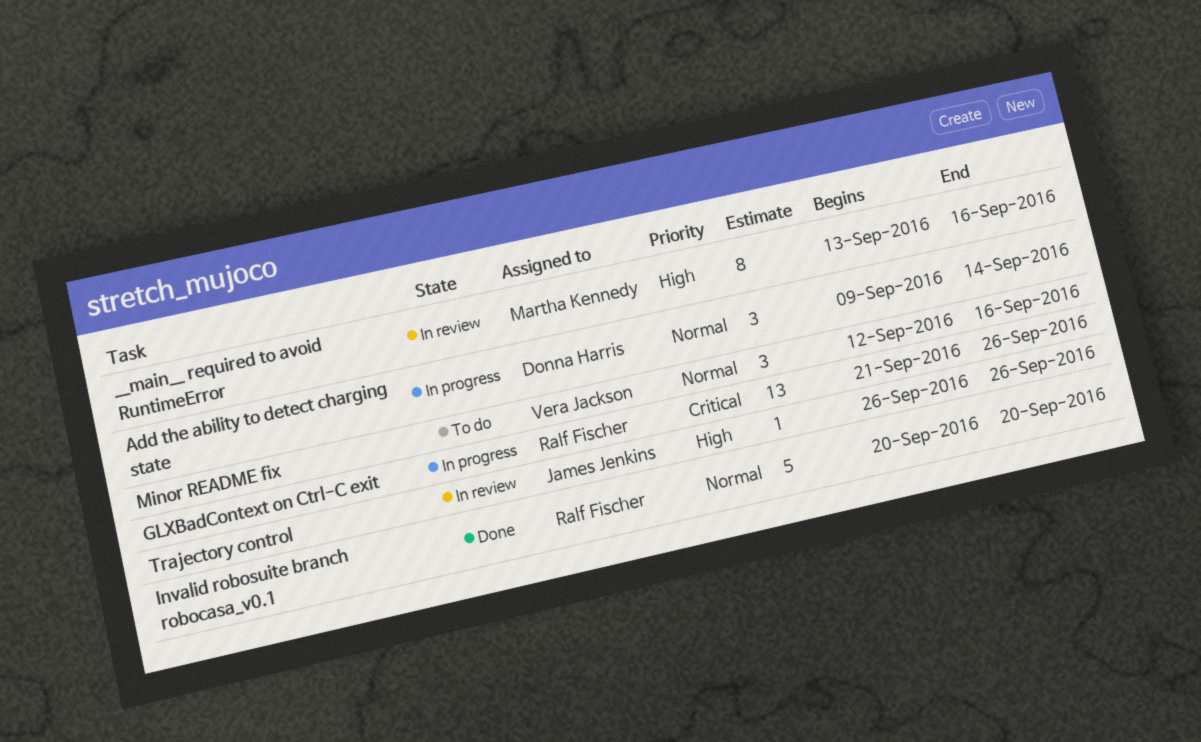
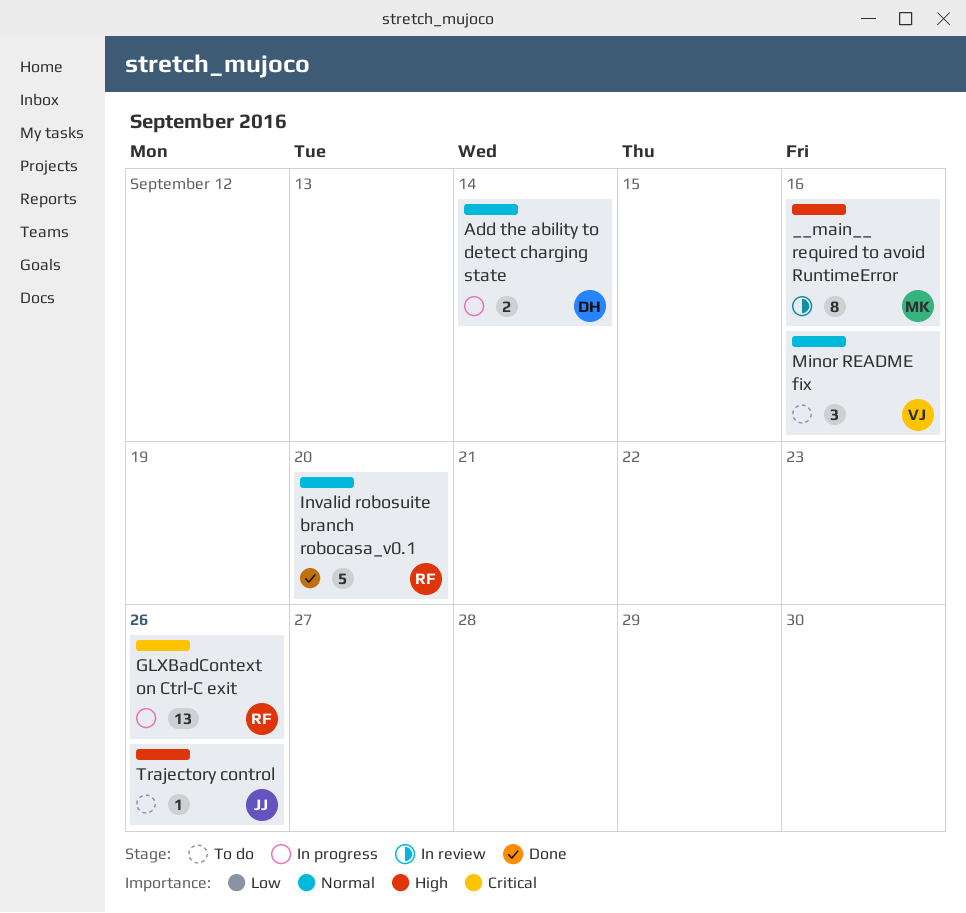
Add the ability to detect charging state, estimate: 3 -> 2
Trajectory control, status: In review -> To do

